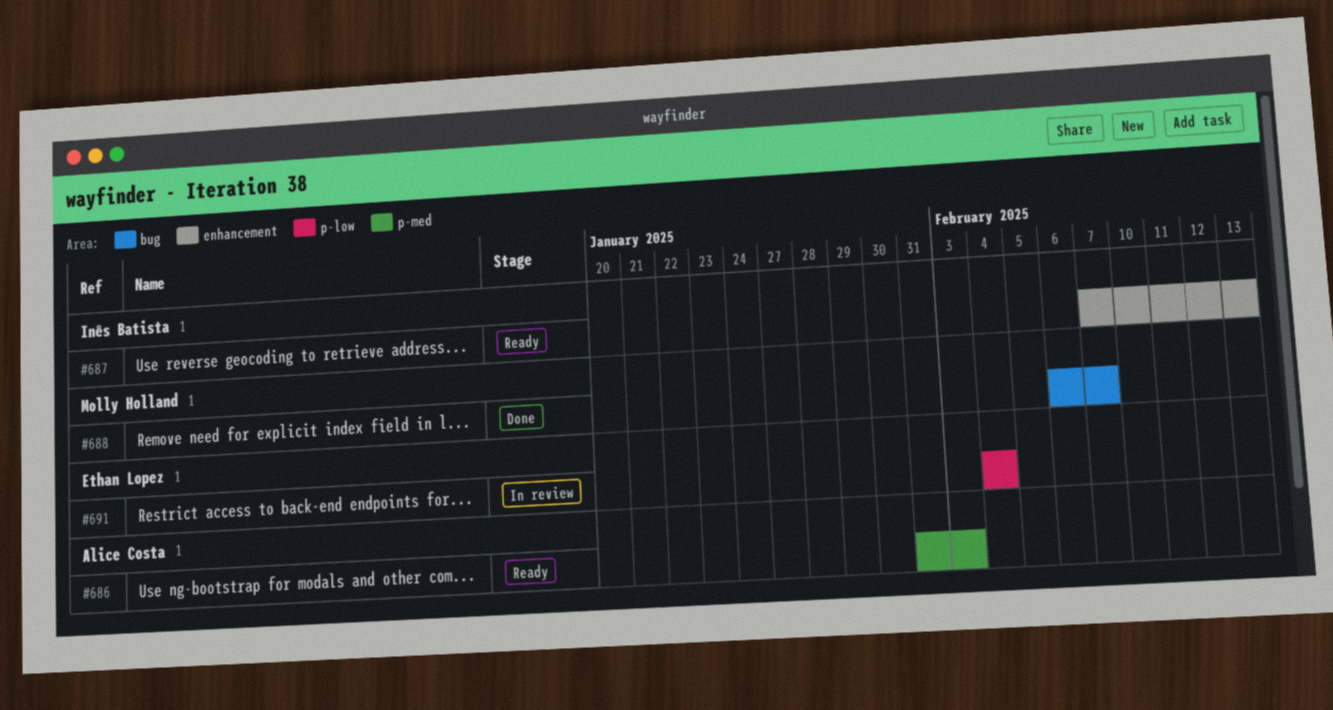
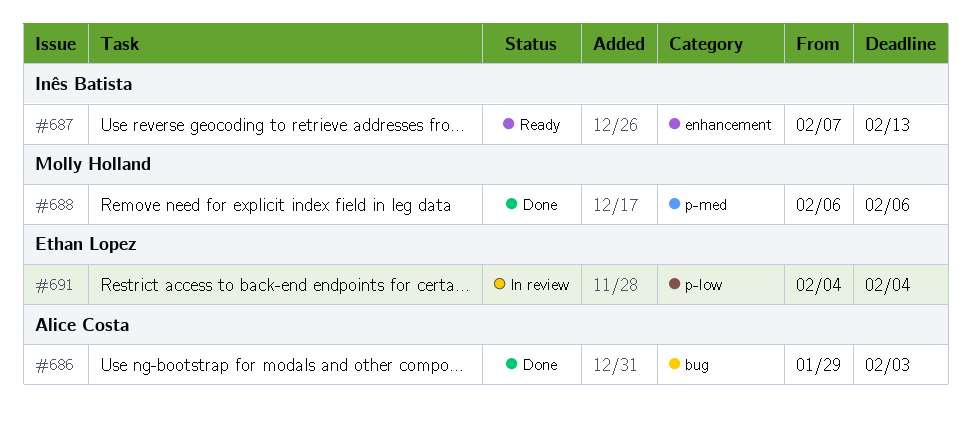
#686, status: Ready -> Done
#686, label: p-med -> bug
#686, start: Jan 31 -> Jan 29
#688, label: bug -> p-med
#688, due: Feb 7 -> Feb 6

